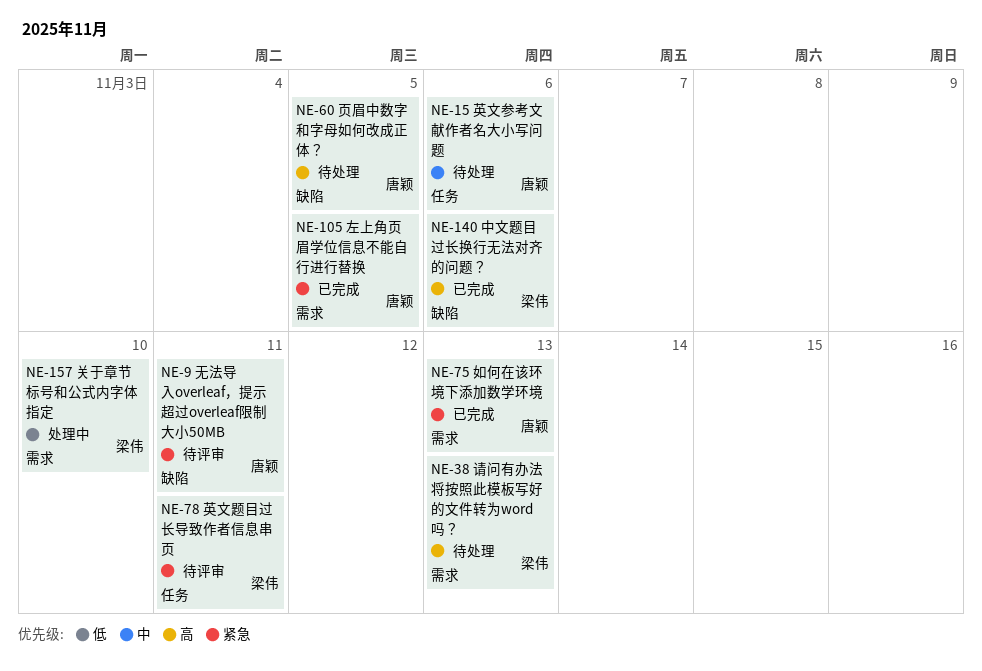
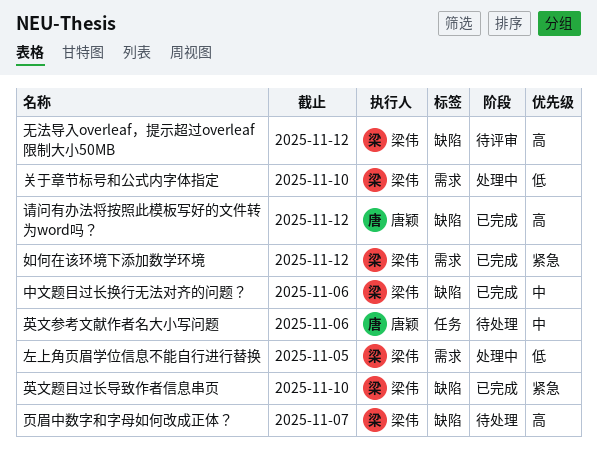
中文题目过长换行无法对齐的问题？, priority: 高 -> 中
如何在该环境下添加数学环境, owner: 唐颖 -> 梁伟
如何在该环境下添加数学环境, due: Nov 13 -> Nov 12
左上角页眉学位信息不能自行进行替换, status: 已完成 -> 处理中
左上角页眉学位信息不能自行进行替换, owner: 唐颖 -> 梁伟
左上角页眉学位信息不能自行进行替换, priority: 紧急 -> 低
无法导入overleaf，提示超过overleaf限制大小50MB, owner: 唐颖 -> 梁伟
无法导入overleaf，提示超过overleaf限制大小50MB, priority: 紧急 -> 高
无法导入overleaf，提示超过overleaf限制大小50MB, due: Nov 11 -> Nov 12
英文题目过长导致作者信息串页, status: 待评审 -> 已完成
英文题目过长导致作者信息串页, label: 任务 -> 缺陷
英文题目过长导致作者信息串页, due: Nov 11 -> Nov 10
请问有办法将按照此模板写好的文件转为word吗？, status: 待处理 -> 已完成
请问有办法将按照此模板写好的文件转为word吗？, owner: 梁伟 -> 唐颖
请问有办法将按照此模板写好的文件转为word吗？, label: 需求 -> 缺陷
请问有办法将按照此模板写好的文件转为word吗？, due: Nov 13 -> Nov 12
页眉中数字和字母如何改成正体？, owner: 唐颖 -> 梁伟
页眉中数字和字母如何改成正体？, due: Nov 5 -> Nov 7

